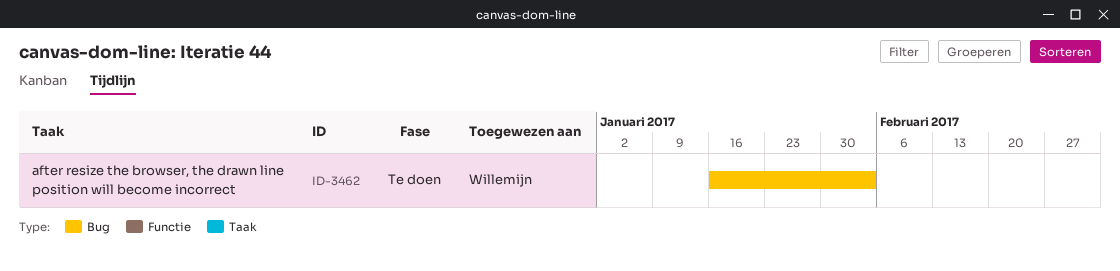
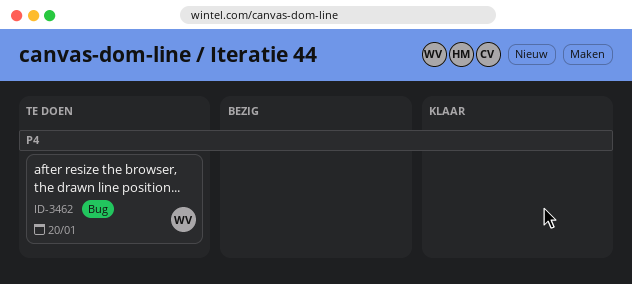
ID-3462, due: Feb 3 -> Jan 20

